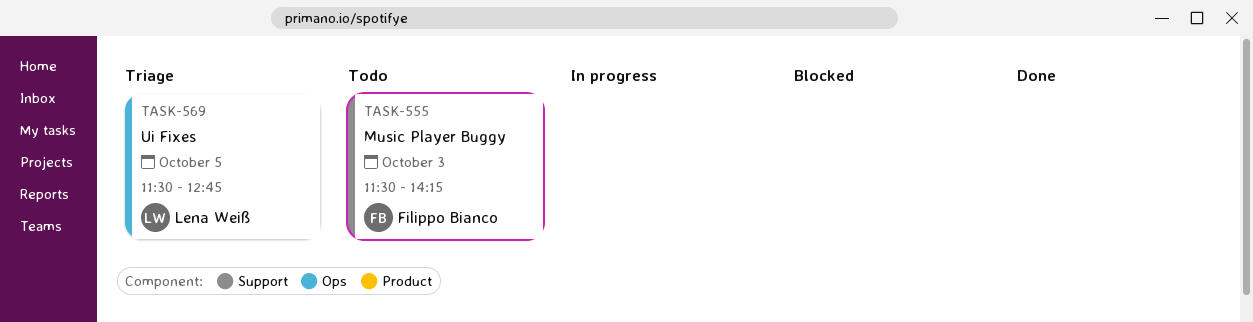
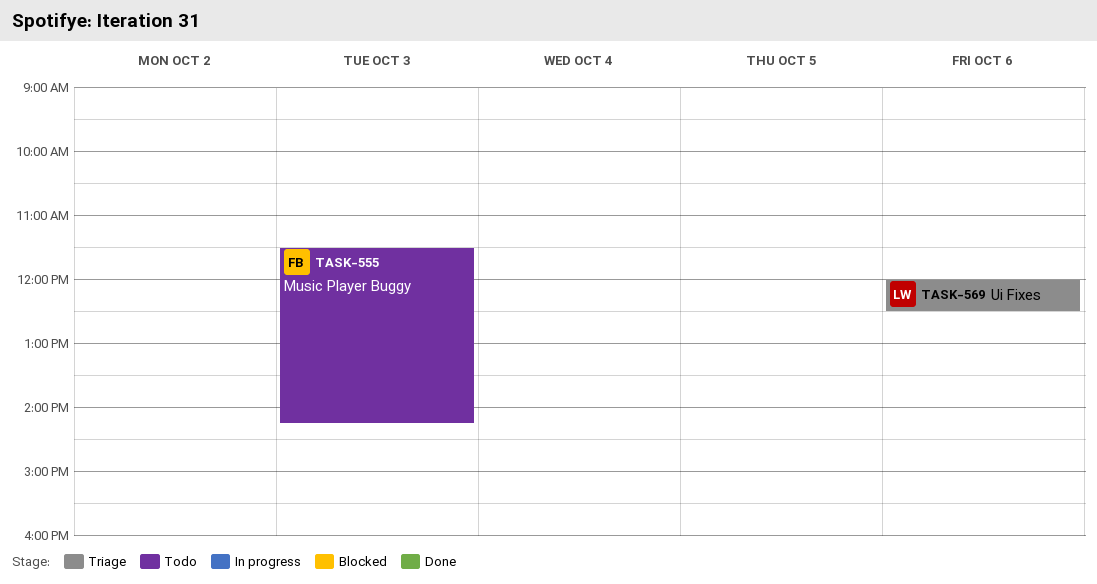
TASK-569, day: Oct 5 -> Oct 6
TASK-569, begins: 11:30 -> 12:00
TASK-569, ends: 12:45 -> 12:30

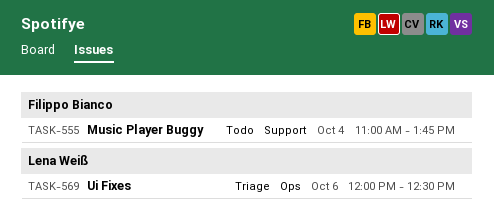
TASK-555, day: Oct 3 -> Oct 4
TASK-555, begins: 11:30 -> 11:00
TASK-555, ends: 14:15 -> 13:45

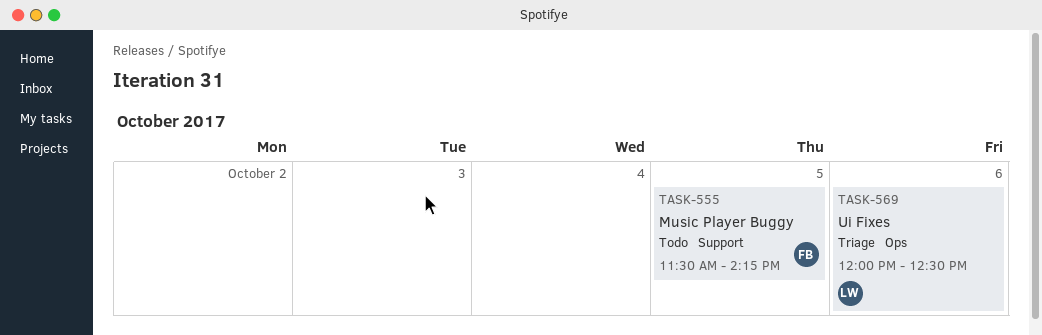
TASK-555, day: Oct 4 -> Oct 5
TASK-555, begins: 11:00 -> 11:30
TASK-555, ends: 13:45 -> 14:15

